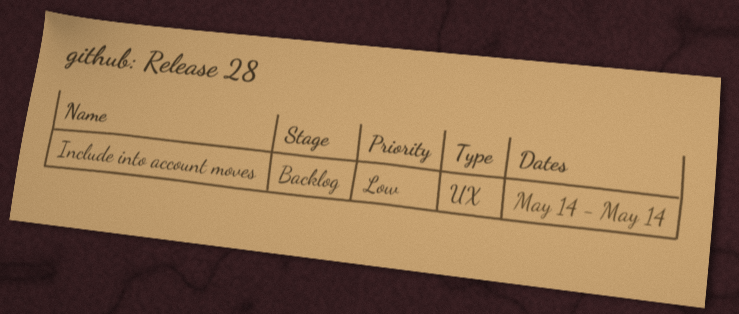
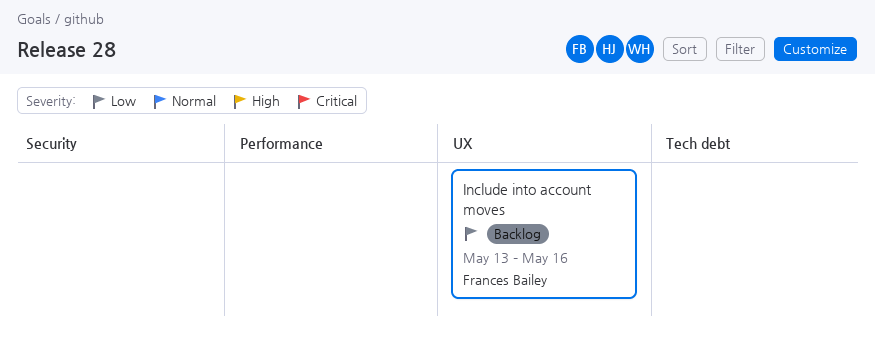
Include into account moves, start: May 14 -> May 13
Include into account moves, due: May 14 -> May 16

